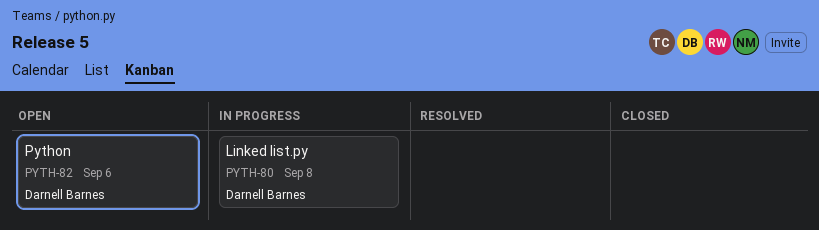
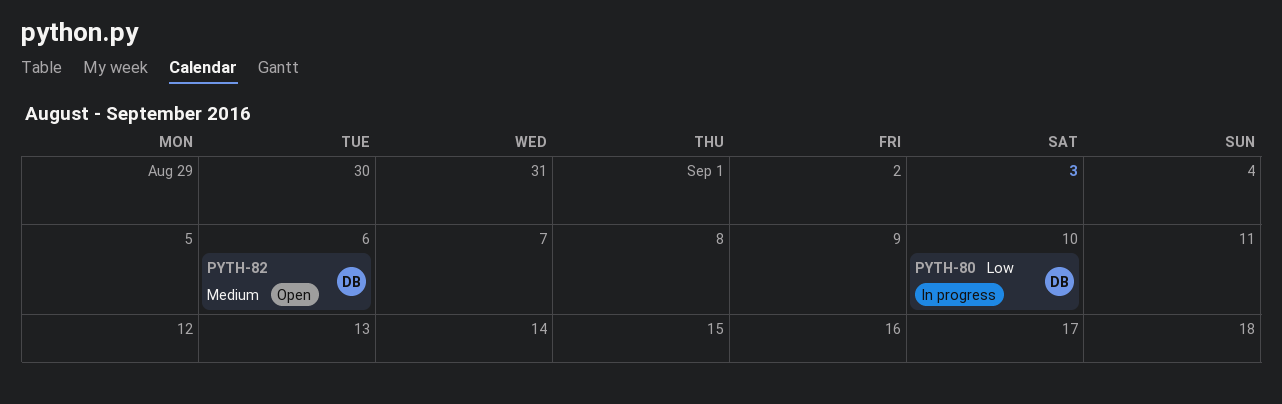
PYTH-80, due: Sep 8 -> Sep 10

